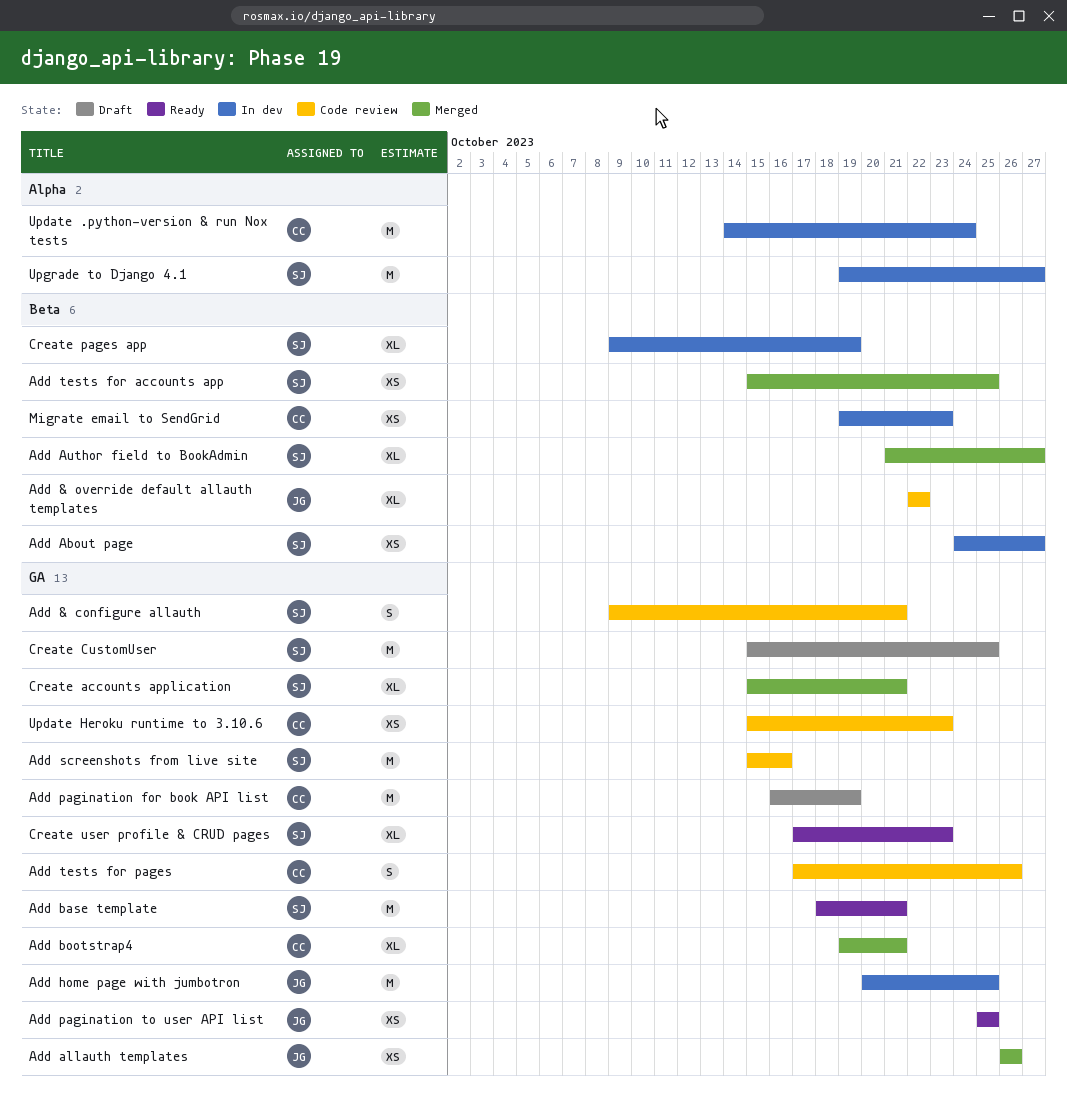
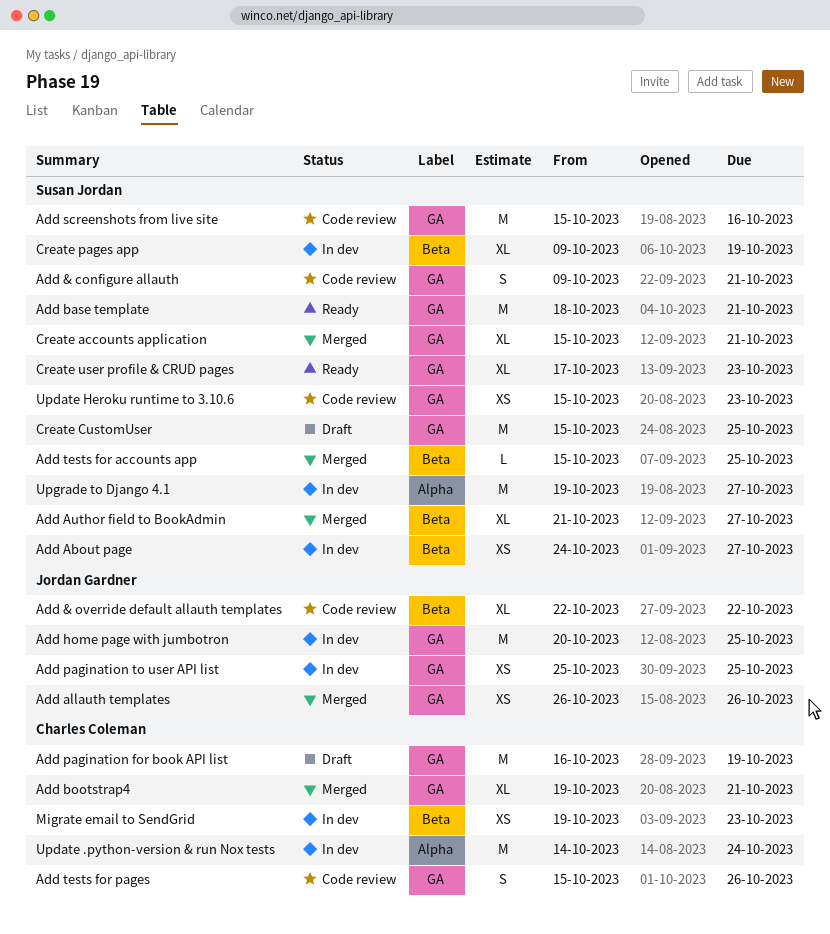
Add pagination to user API list, status: Ready -> In dev
Add tests for accounts app, estimate: XS -> L
Add tests for pages, start: Oct 17 -> Oct 15
Update Heroku runtime to 3.10.6, owner: Charles Coleman -> Susan Jordan

